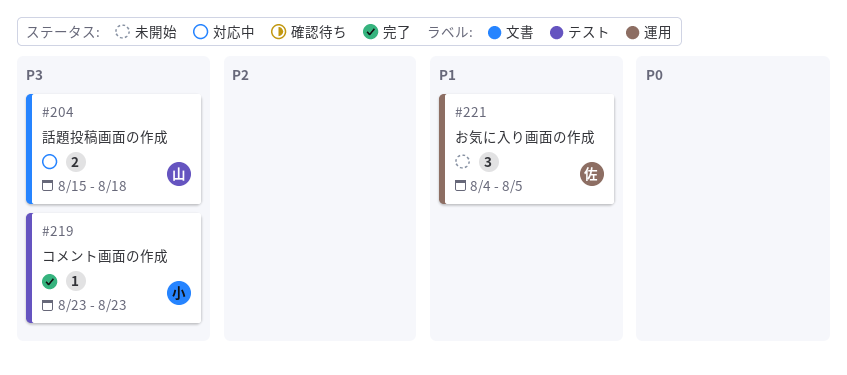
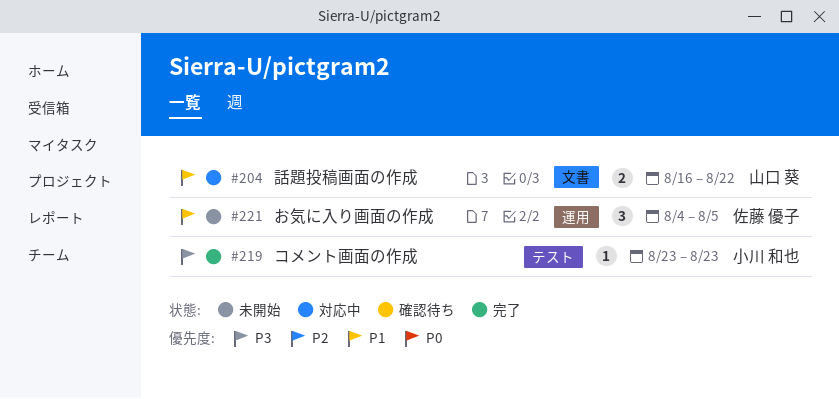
#204, priority: P3 -> P1
#204, start: Aug 15 -> Aug 16
#204, due: Aug 18 -> Aug 22

